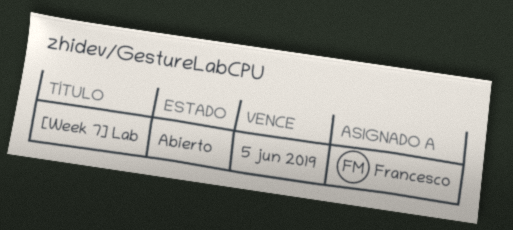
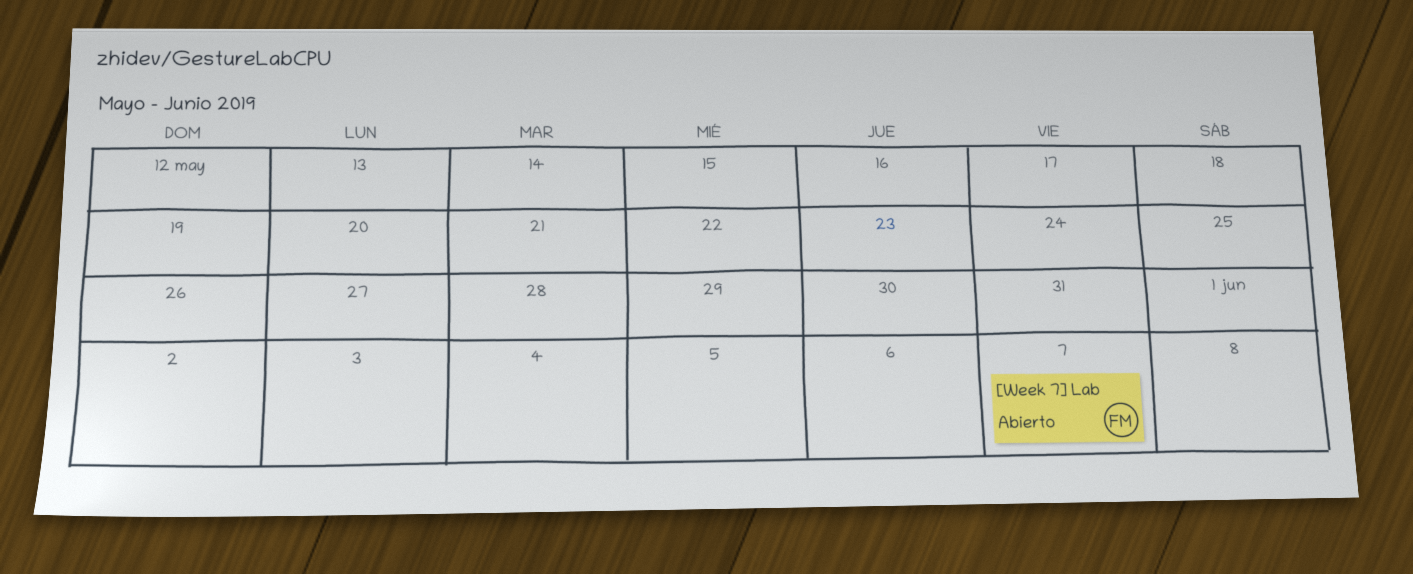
[Week 7] Lab, due: Jun 5 -> Jun 7

